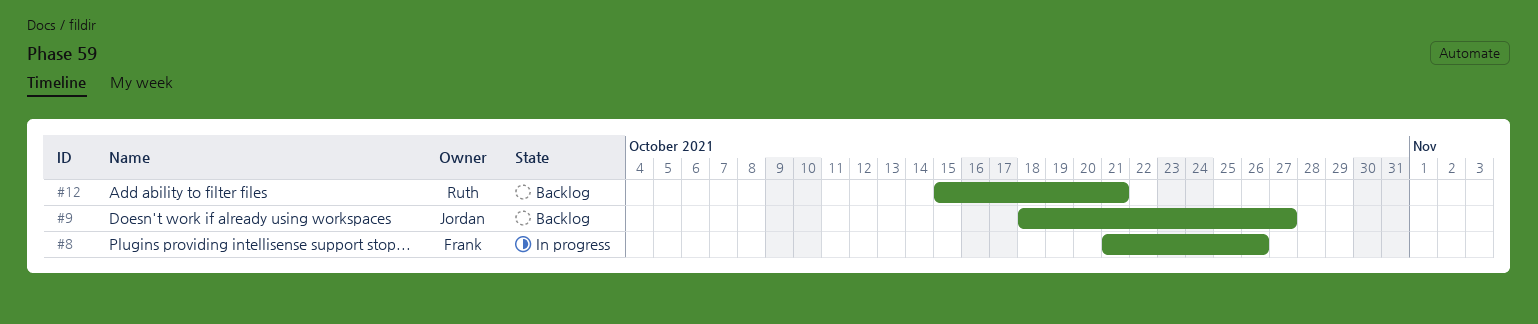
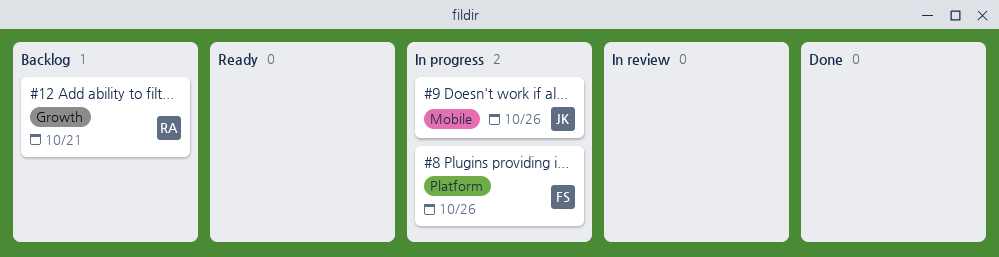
#9, status: Backlog -> In progress
#9, due: Oct 27 -> Oct 26

